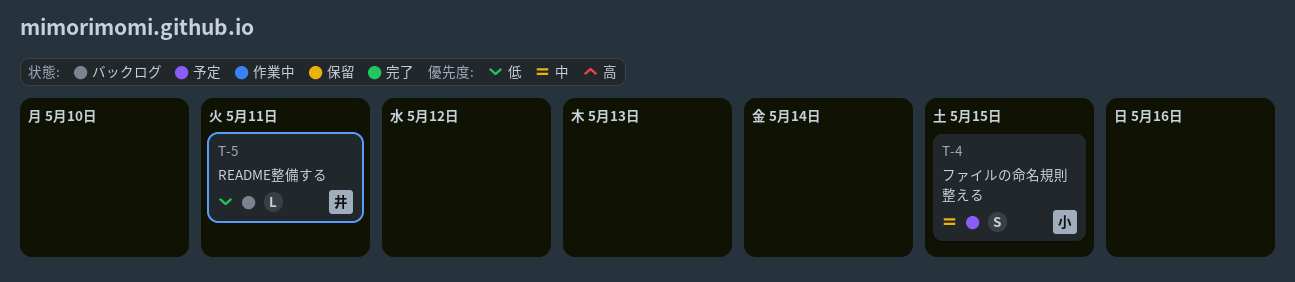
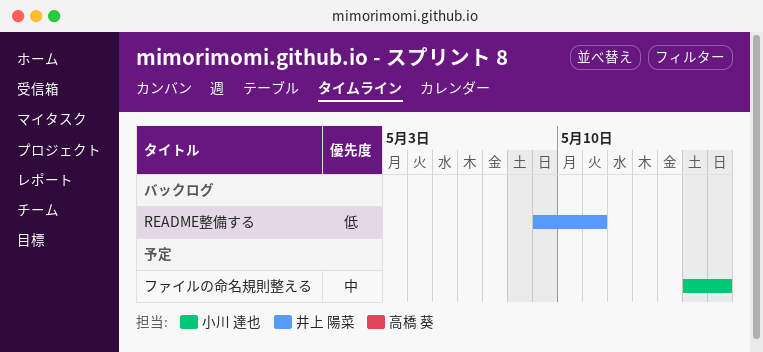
ファイルの命名規則整える, due: May 15 -> May 16

